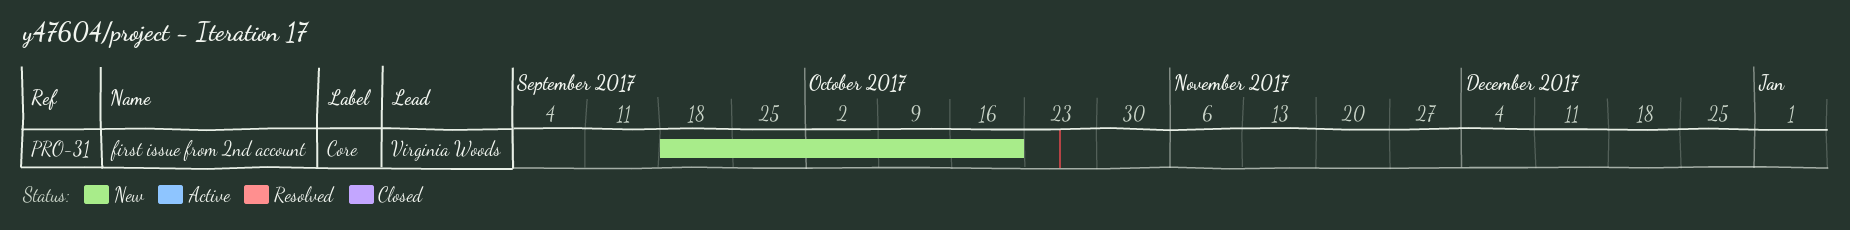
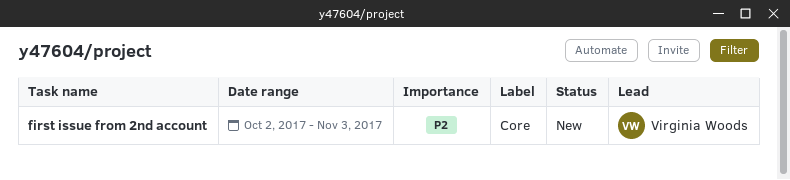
first issue from 2nd account, start: Sep 18 -> Oct 2
first issue from 2nd account, due: Oct 20 -> Nov 3

